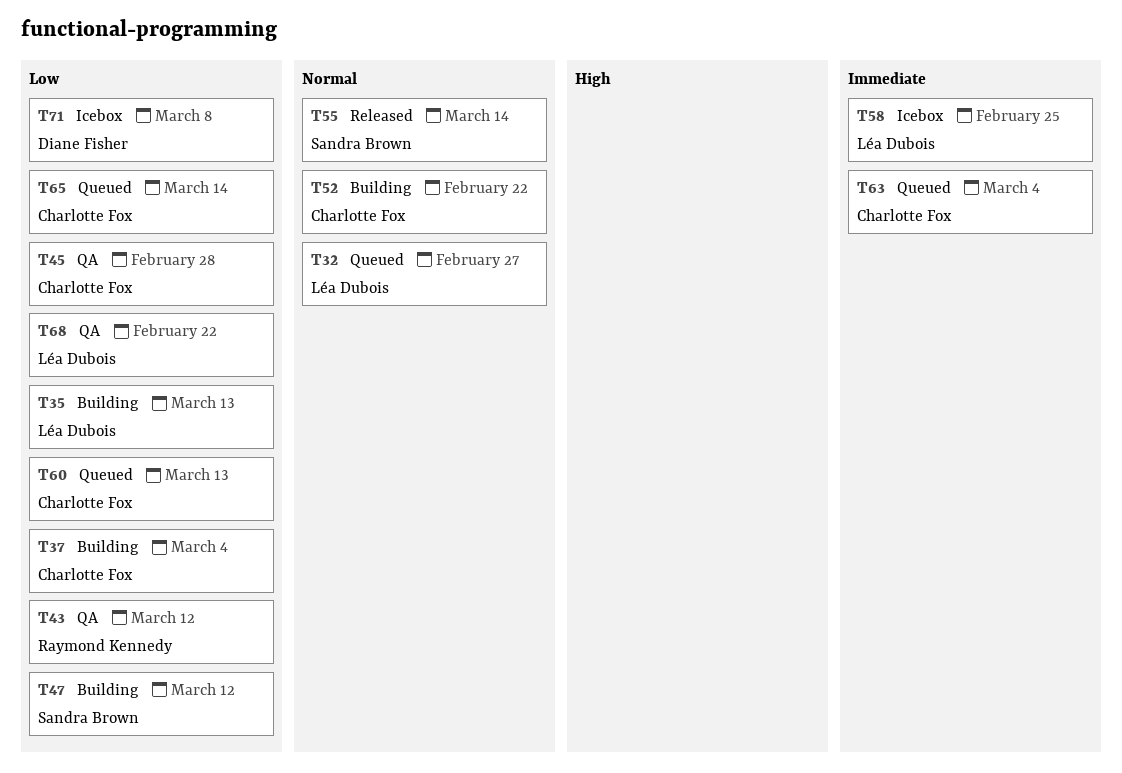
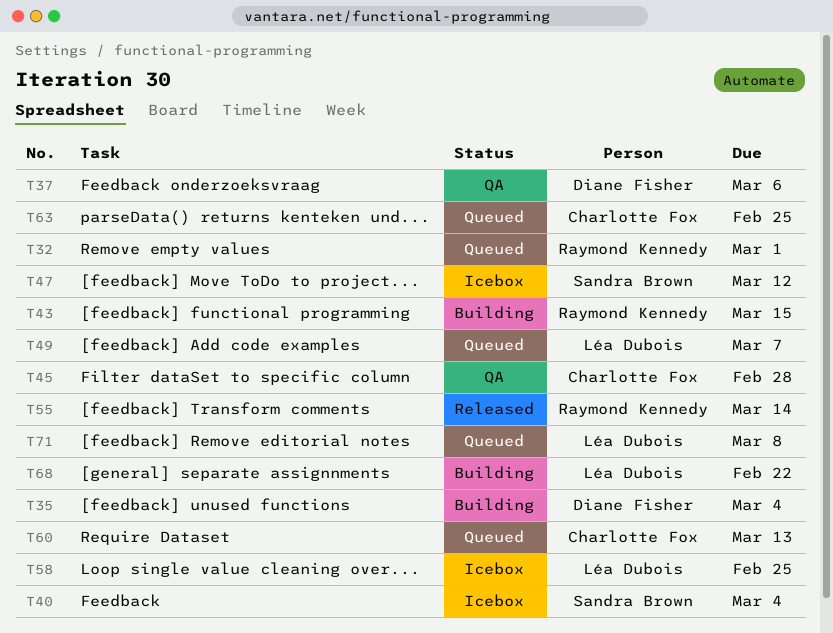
T32, owner: Léa Dubois -> Raymond Kennedy
T32, due: Feb 27 -> Mar 1
T35, owner: Léa Dubois -> Diane Fisher
T35, due: Mar 13 -> Mar 4
T37, status: Building -> QA
T37, owner: Charlotte Fox -> Diane Fisher
T37, due: Mar 4 -> Mar 6
T40: none -> present
T43, status: QA -> Building
T43, due: Mar 12 -> Mar 15
T47, status: Building -> Icebox
T49: none -> present
T52: present -> none
T55, owner: Sandra Brown -> Raymond Kennedy
T63, due: Mar 4 -> Feb 25
T65: present -> none
T68, status: QA -> Building
T71, status: Icebox -> Queued
T71, owner: Diane Fisher -> Léa Dubois

